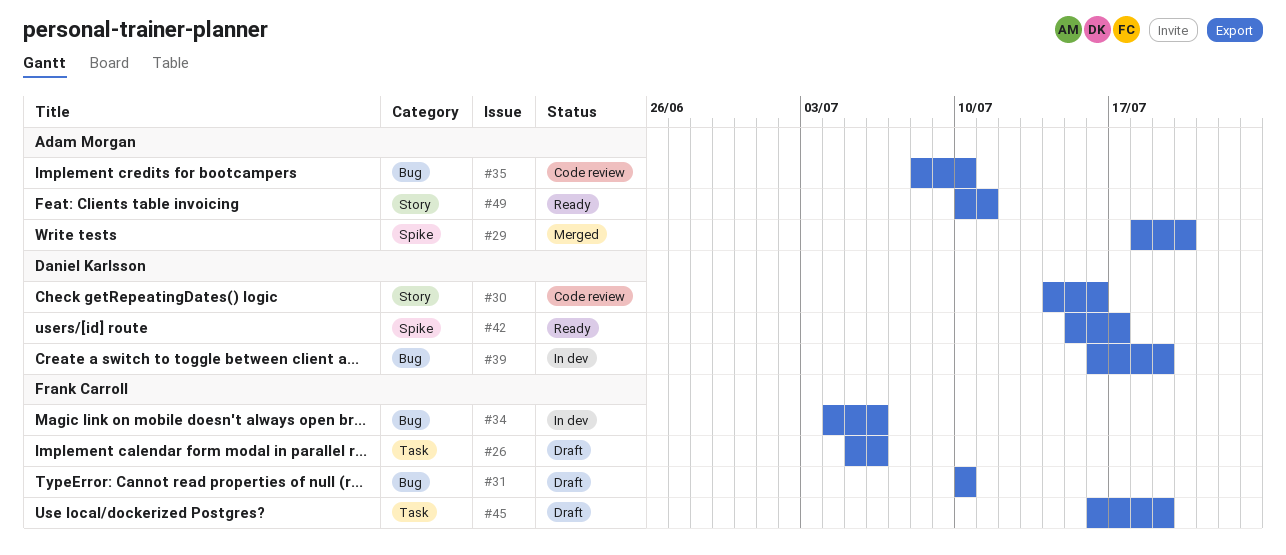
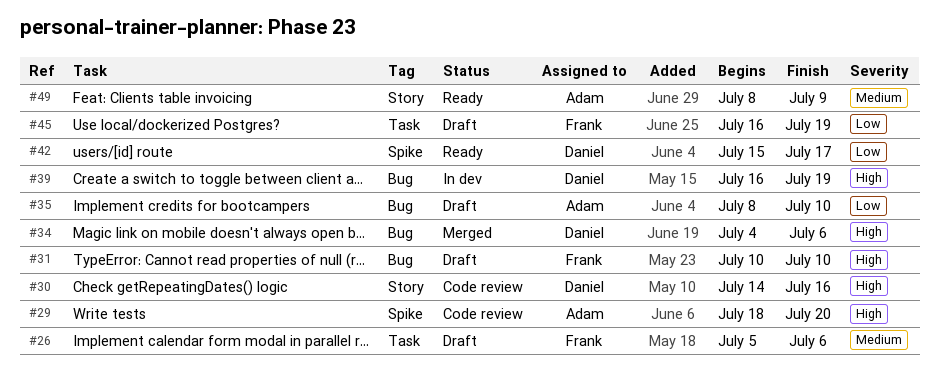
#29, status: Merged -> Code review
#34, status: In dev -> Merged
#34, owner: Frank Carroll -> Daniel Karlsson
#35, status: Code review -> Draft
#49, start: Jul 10 -> Jul 8
#49, due: Jul 11 -> Jul 9

